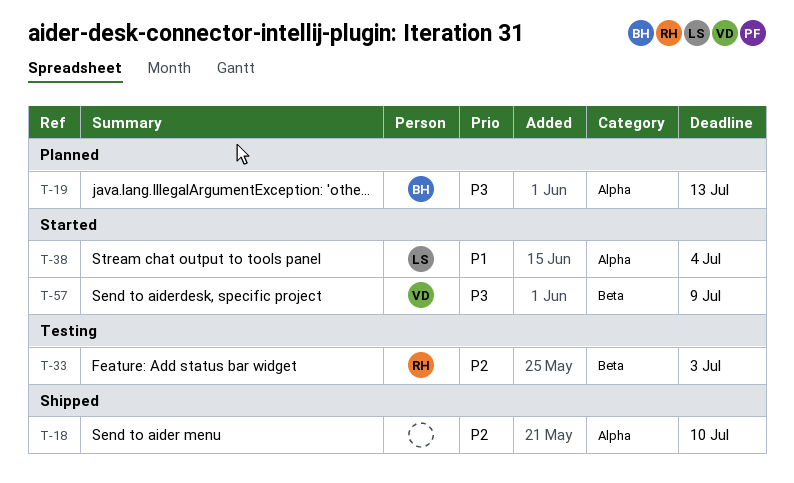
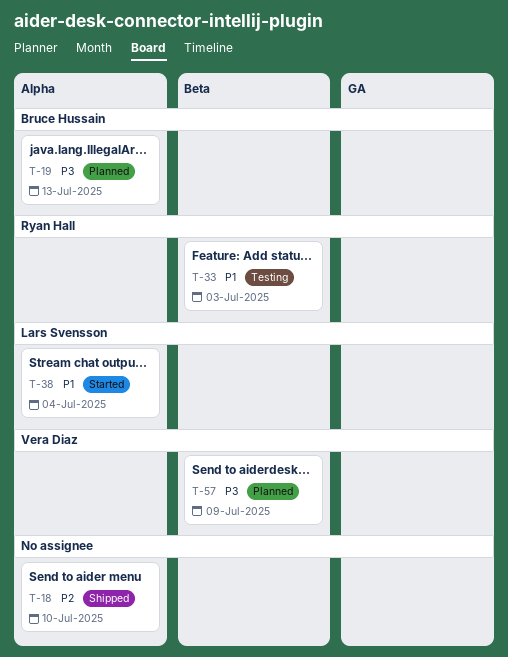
T-33, priority: P2 -> P1
T-57, status: Started -> Planned

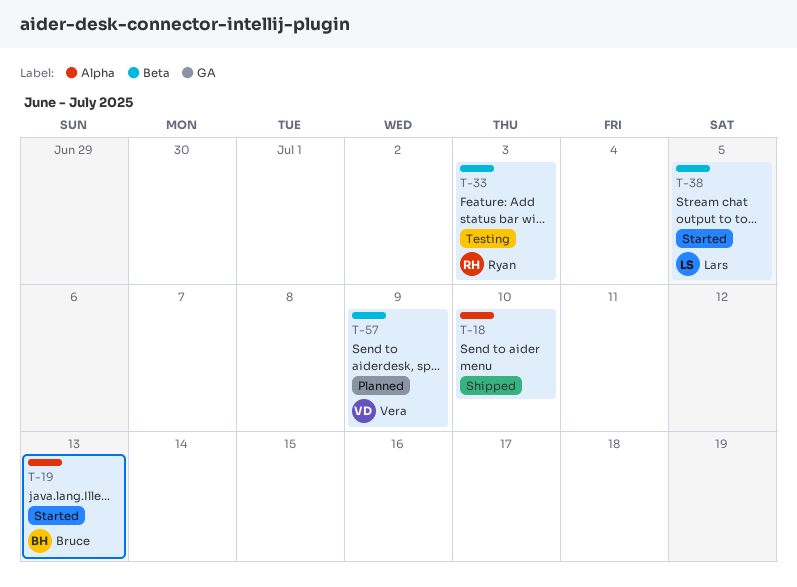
T-19, status: Planned -> Started
T-38, label: Alpha -> Beta
T-38, due: Jul 4 -> Jul 5

